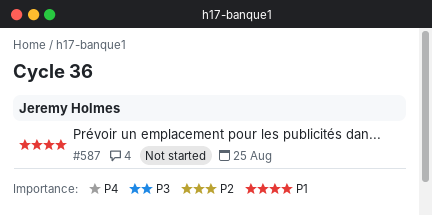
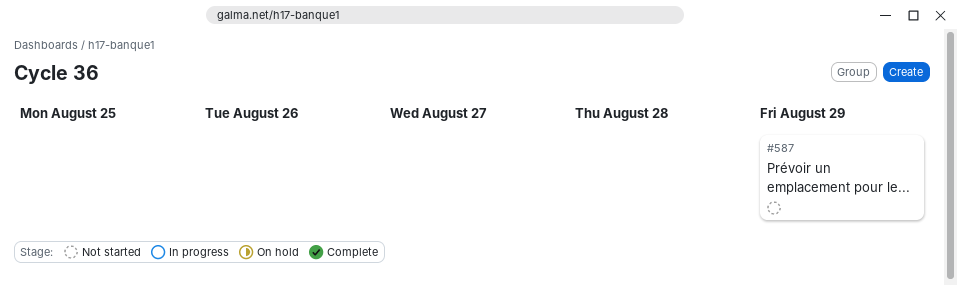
#587, due: Aug 25 -> Aug 29

